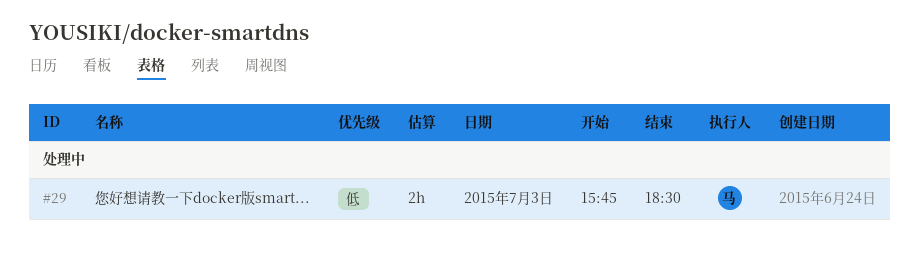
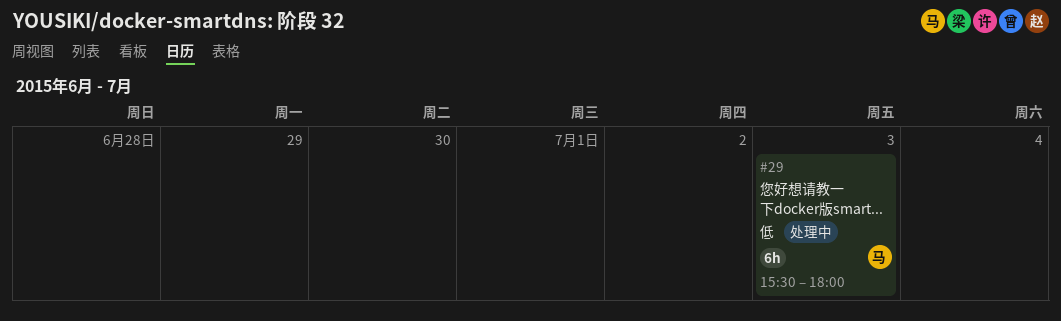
#29, estimate: 2h -> 6h
#29, begins: 15:45 -> 15:30
#29, ends: 18:30 -> 18:00

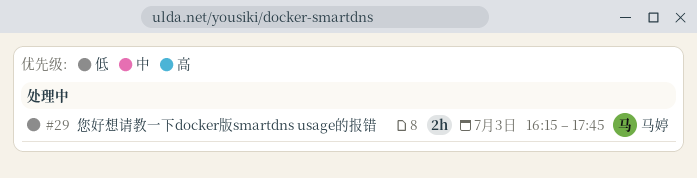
#29, estimate: 6h -> 2h
#29, begins: 15:30 -> 16:15
#29, ends: 18:00 -> 17:45

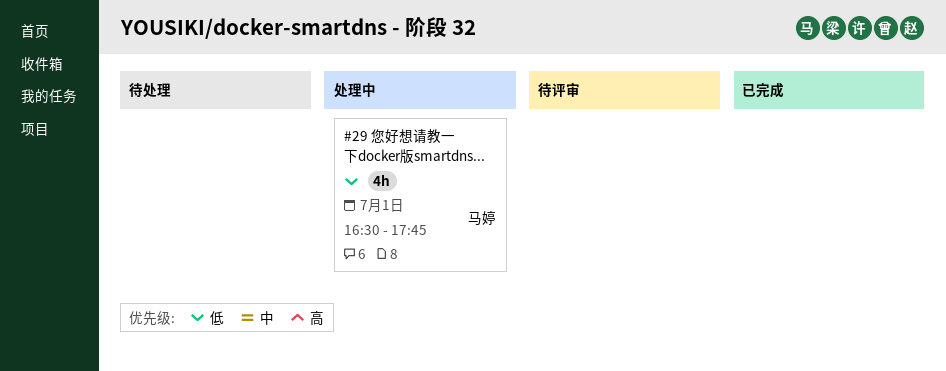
#29, estimate: 2h -> 4h
#29, day: Jul 3 -> Jul 1
#29, begins: 16:15 -> 16:30

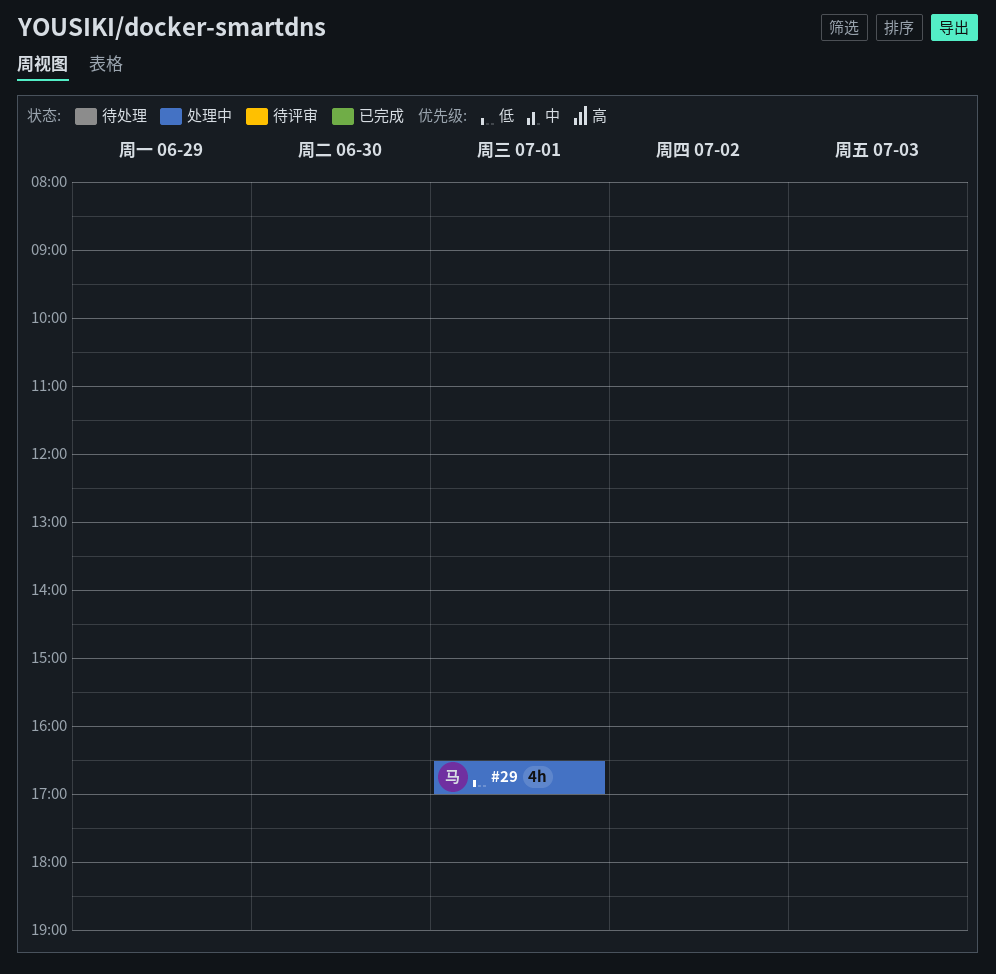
#29, ends: 17:45 -> 17:00

